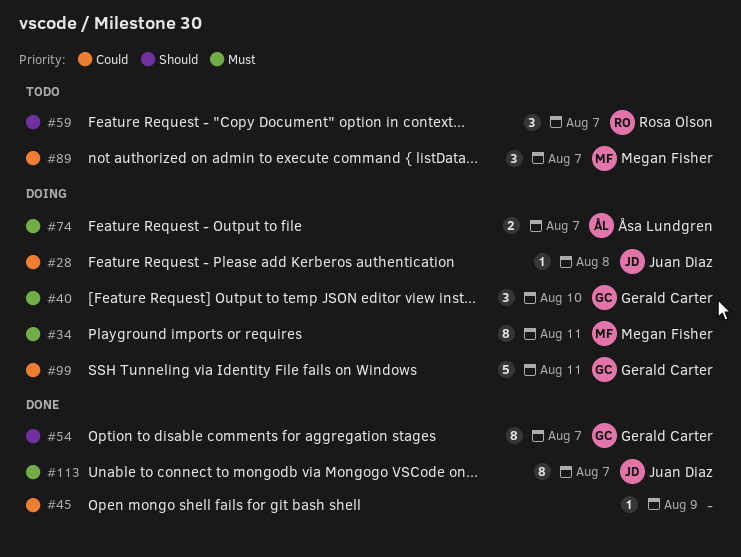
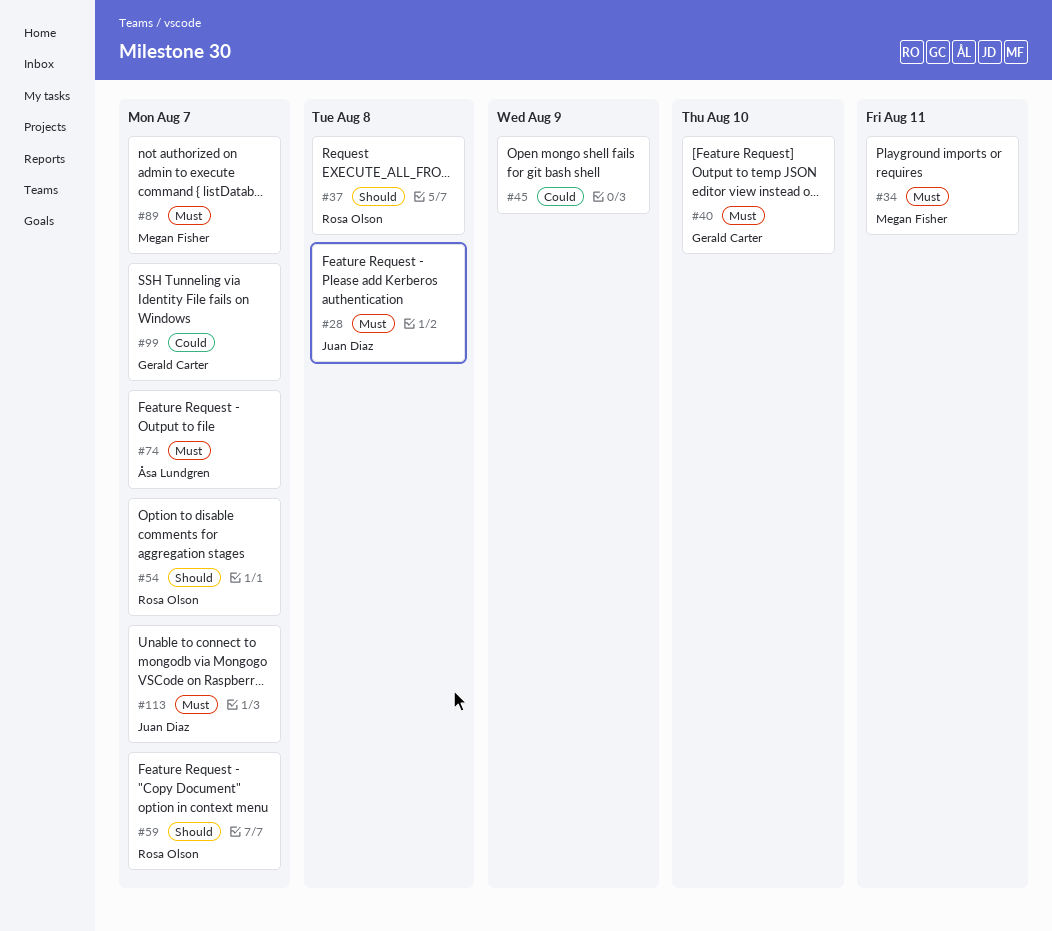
#28, priority: Could -> Must
#37: none -> present
#54, owner: Gerald Carter -> Rosa Olson
#89, priority: Could -> Must
#99, due: Aug 11 -> Aug 7

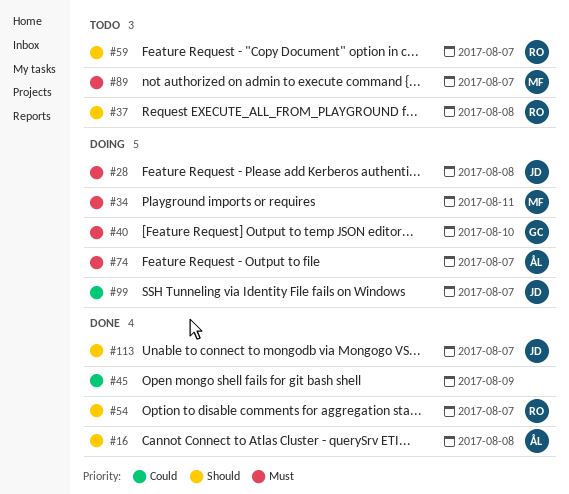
#16: none -> present
#99, owner: Gerald Carter -> Juan Diaz
#113, priority: Must -> Should

